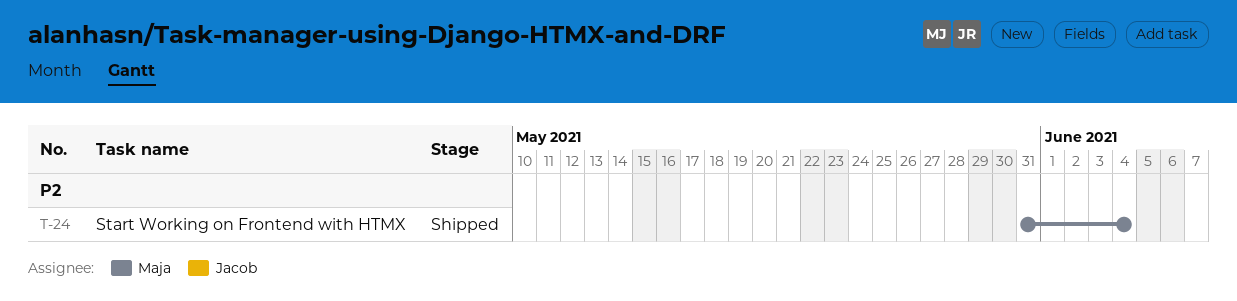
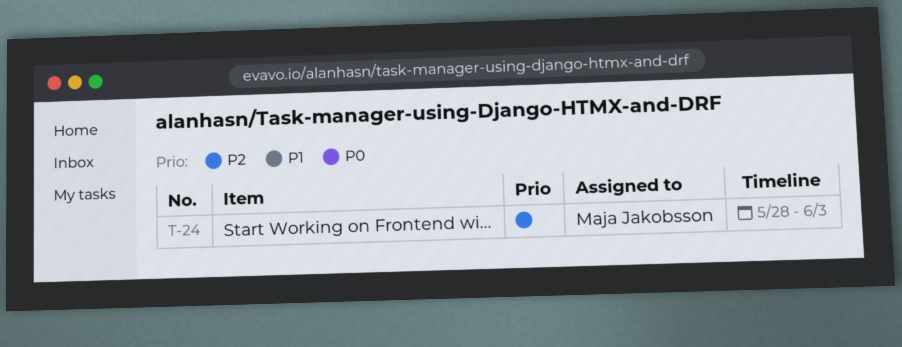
T-24, start: May 31 -> May 28
T-24, due: Jun 4 -> Jun 3

